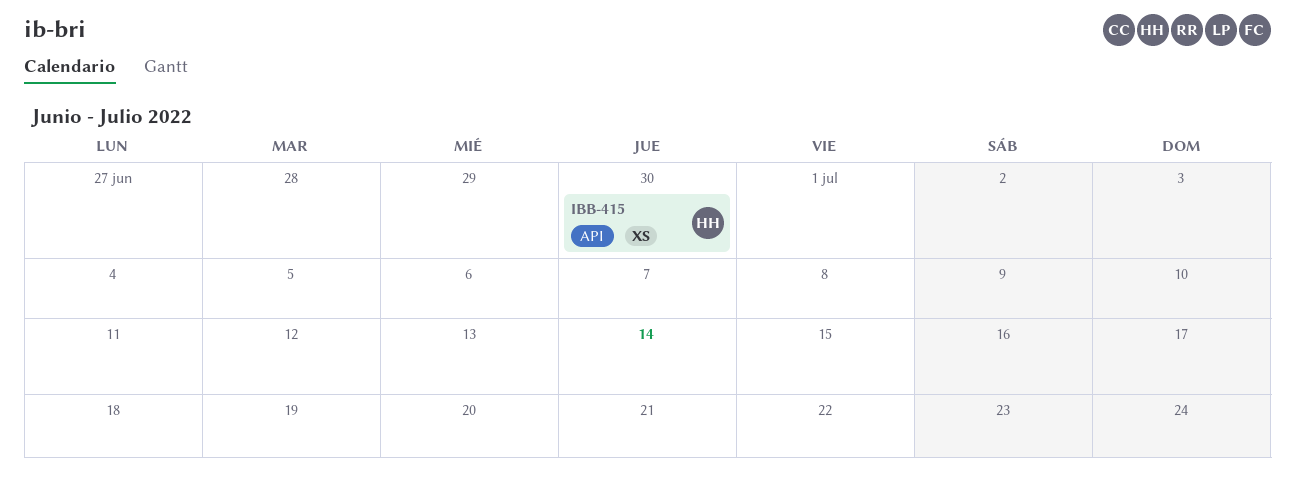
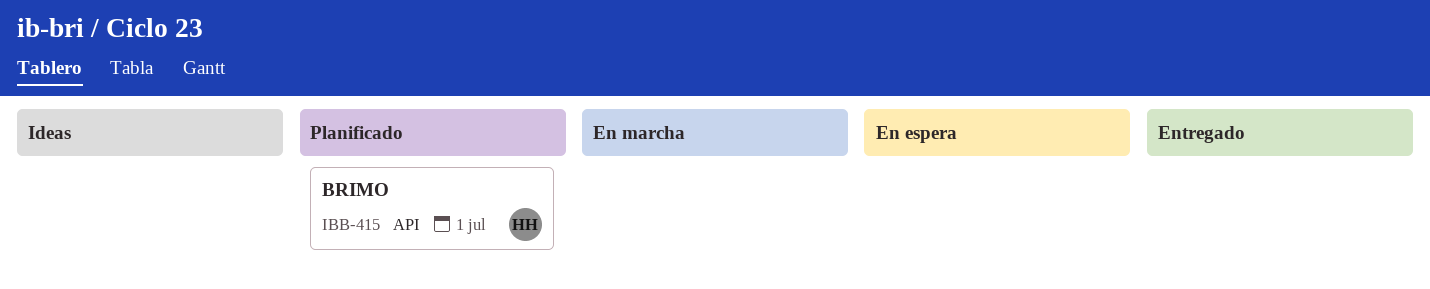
IBB-415, due: Jun 30 -> Jul 1

